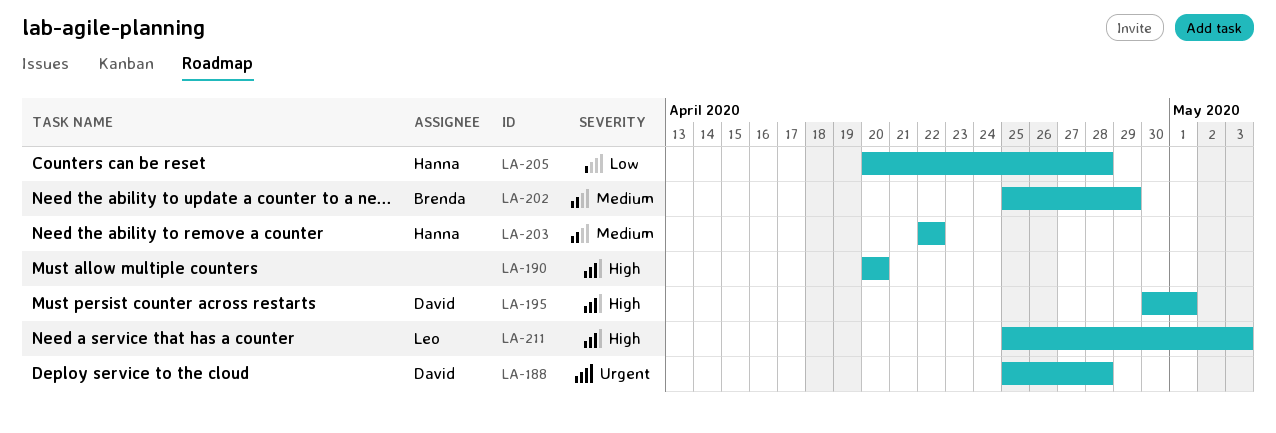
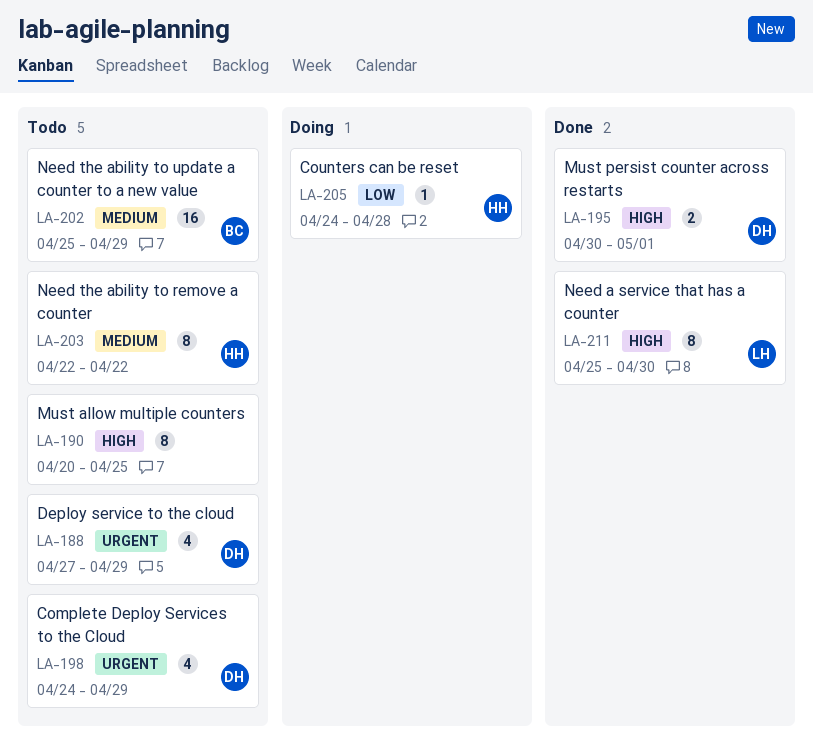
LA-188, start: Apr 25 -> Apr 27
LA-188, due: Apr 28 -> Apr 29
LA-190, due: Apr 20 -> Apr 25
LA-198: none -> present
LA-205, start: Apr 20 -> Apr 24
LA-211, due: May 3 -> Apr 30

